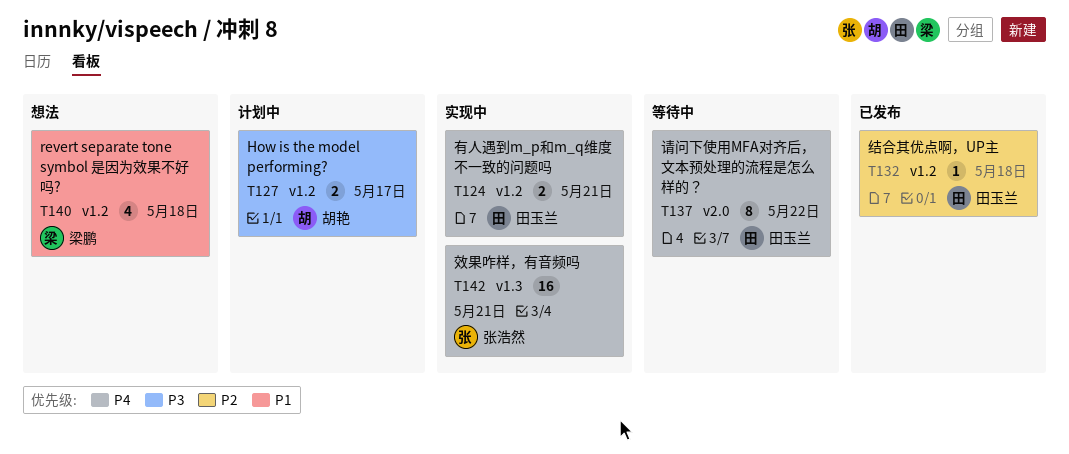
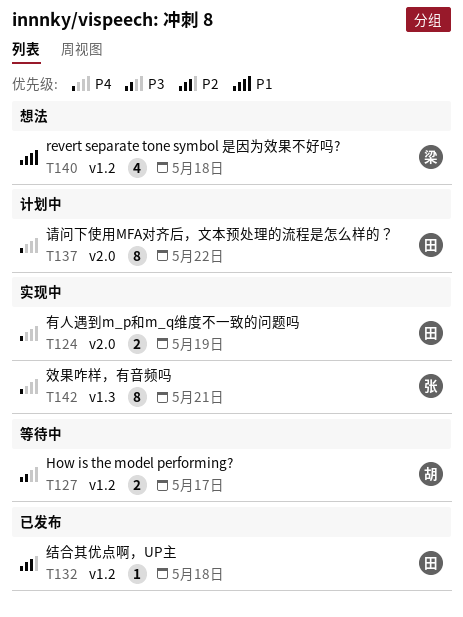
T124, label: v1.2 -> v2.0
T124, due: May 21 -> May 19
T127, status: 计划中 -> 等待中
T137, status: 等待中 -> 计划中
T142, estimate: 16 -> 8

